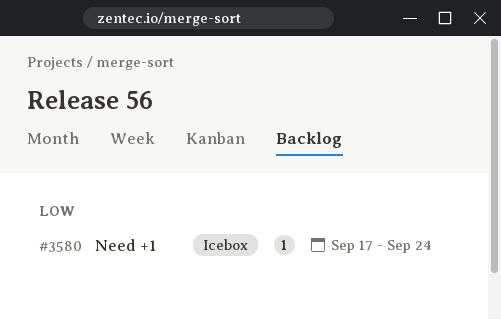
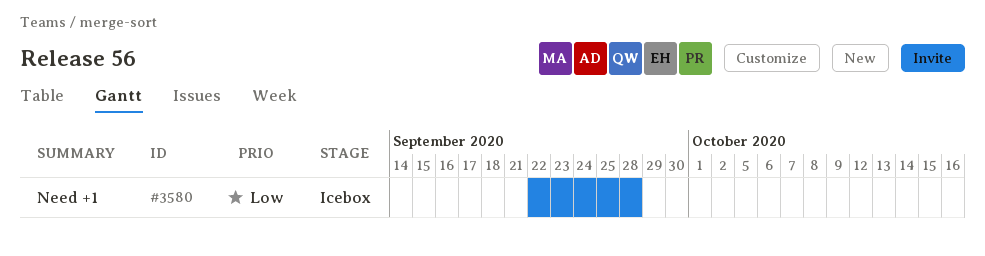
#3580, start: Sep 17 -> Sep 22
#3580, due: Sep 24 -> Sep 28

